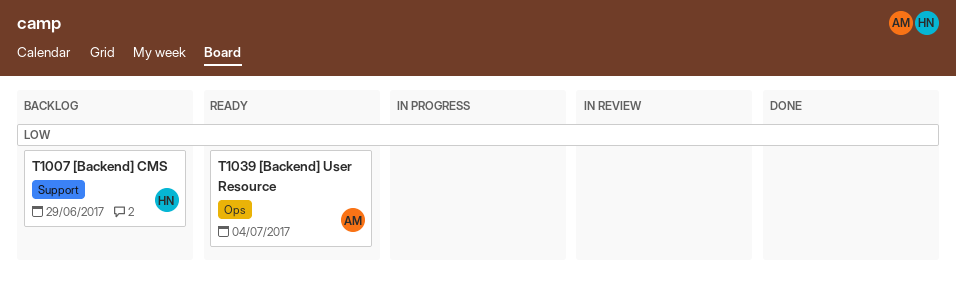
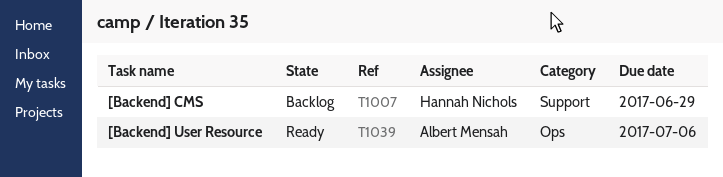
T1039, due: Jul 4 -> Jul 6

